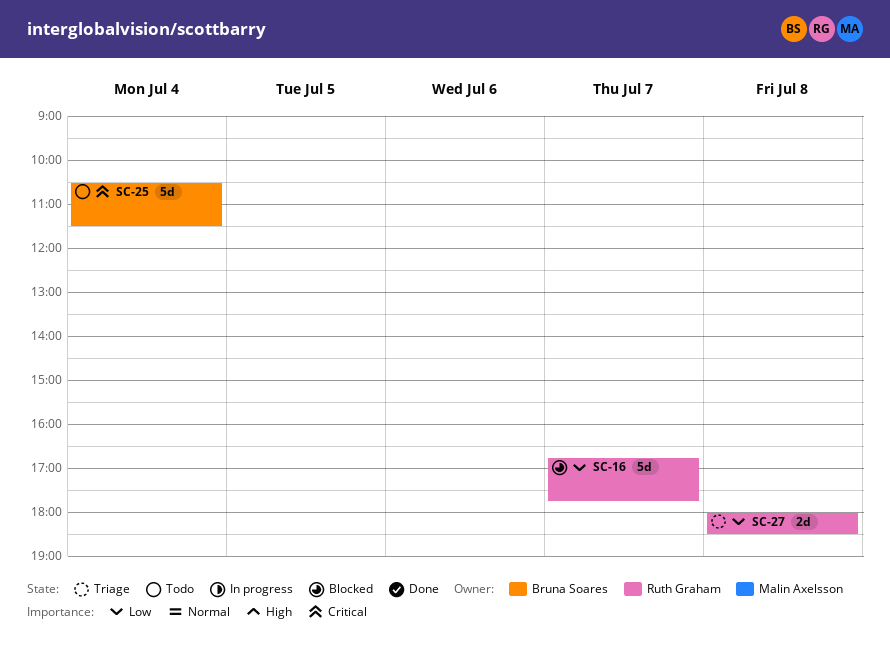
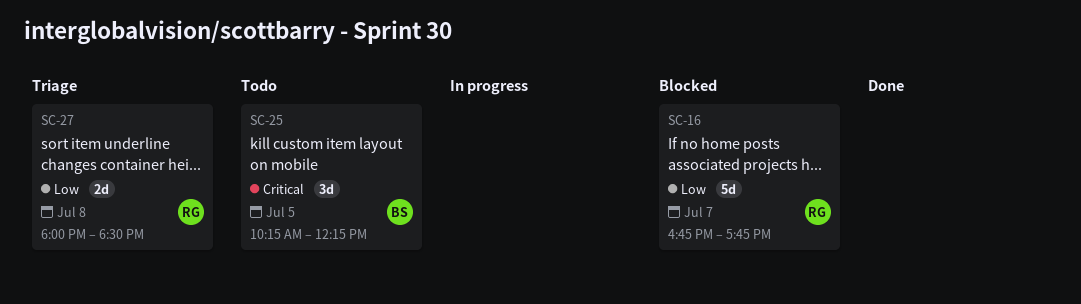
SC-25, estimate: 5d -> 3d
SC-25, day: Jul 4 -> Jul 5
SC-25, begins: 10:30 -> 10:15
SC-25, ends: 11:30 -> 12:15

